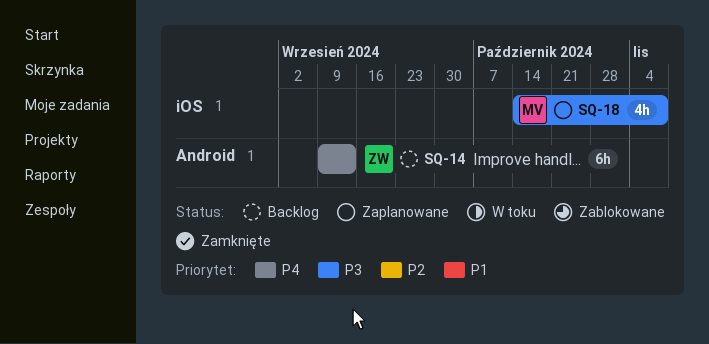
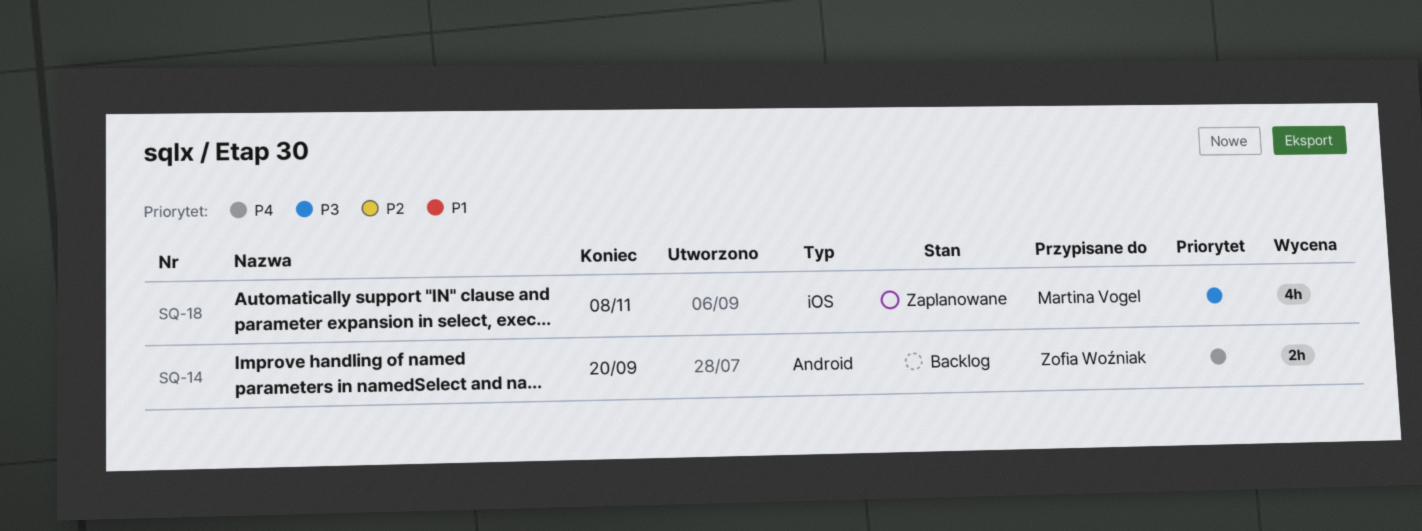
SQ-14, estimate: 6h -> 2h
SQ-14, due: Sep 13 -> Sep 20

